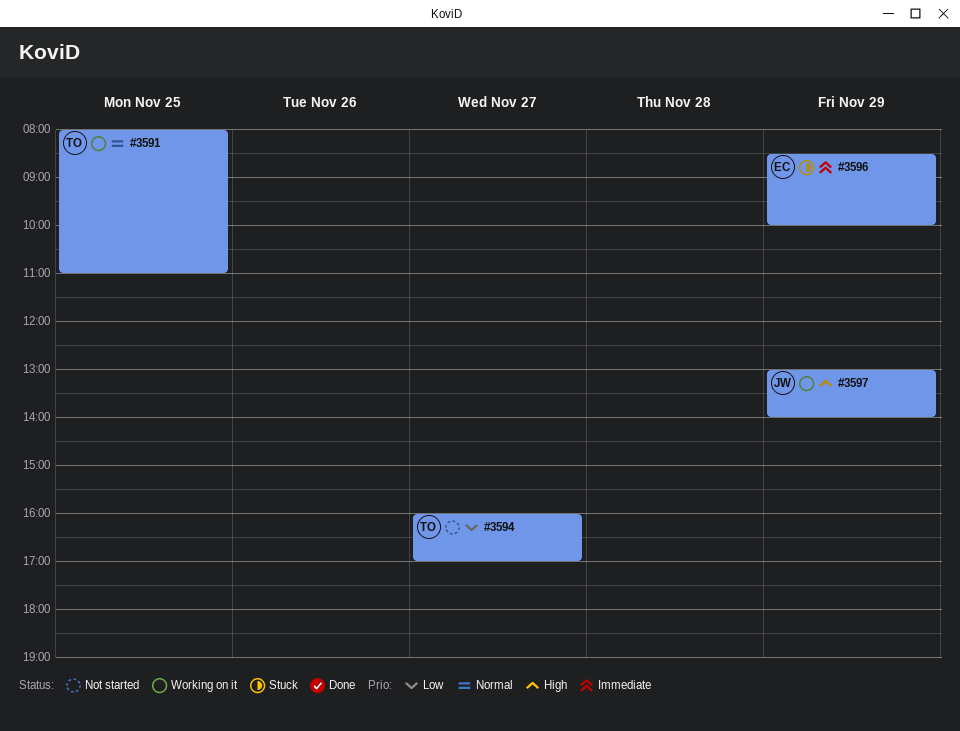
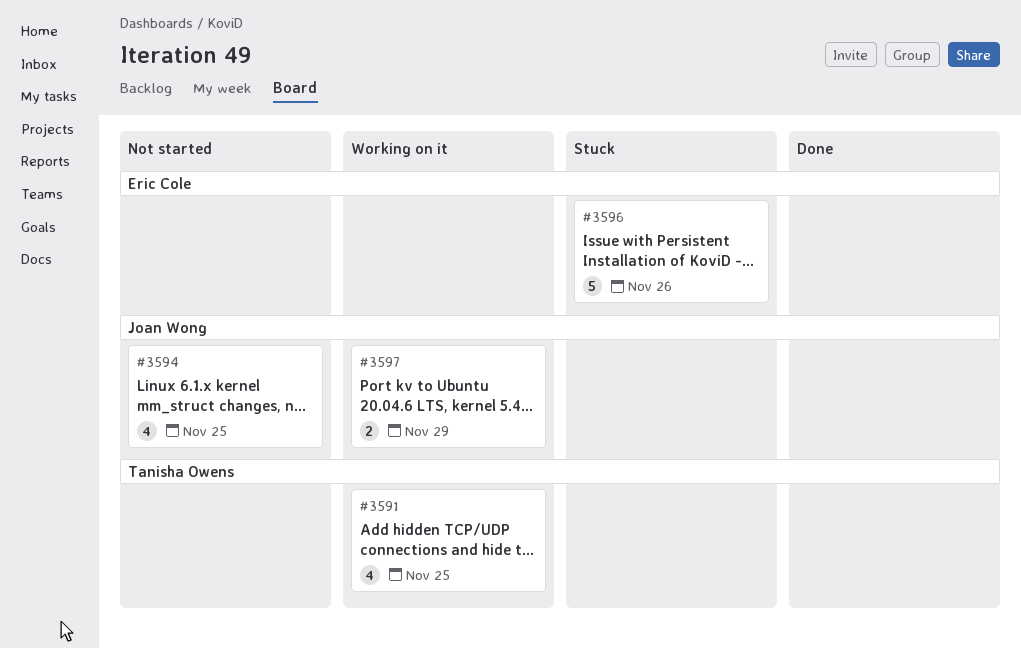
#3594, owner: Tanisha Owens -> Joan Wong
#3594, day: Nov 27 -> Nov 25
#3596, day: Nov 29 -> Nov 26

